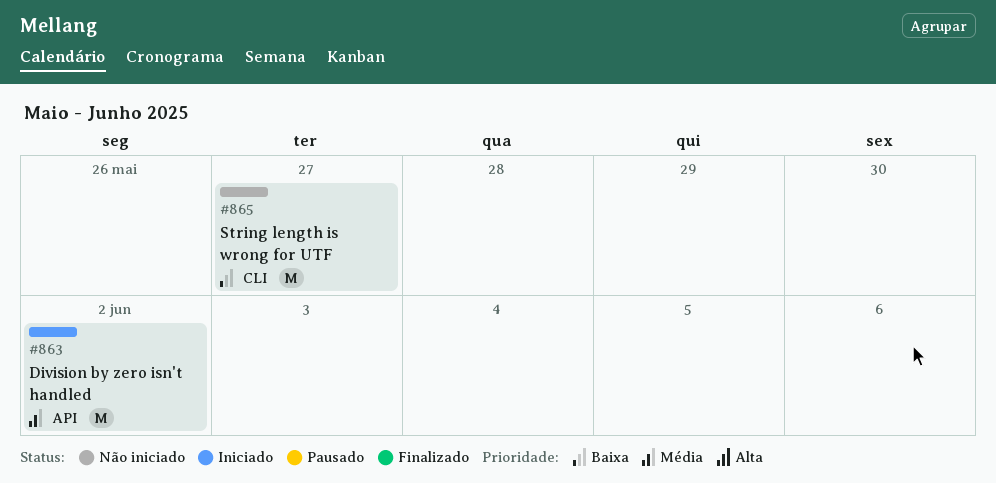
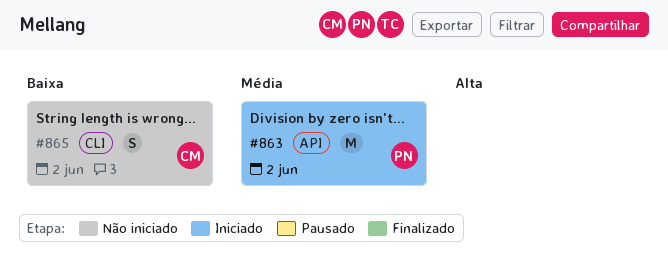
#865, estimate: M -> S
#865, due: May 27 -> Jun 2

